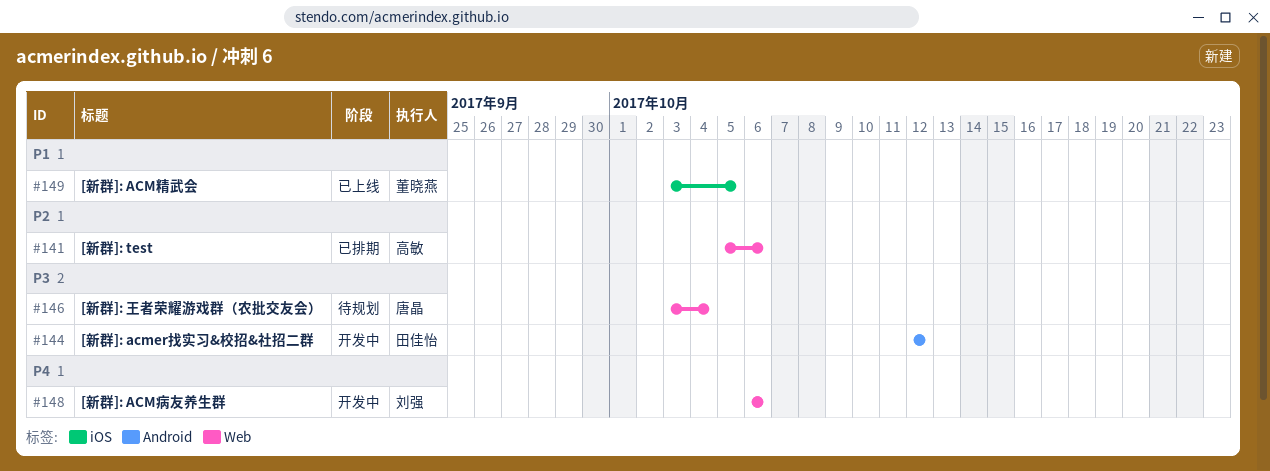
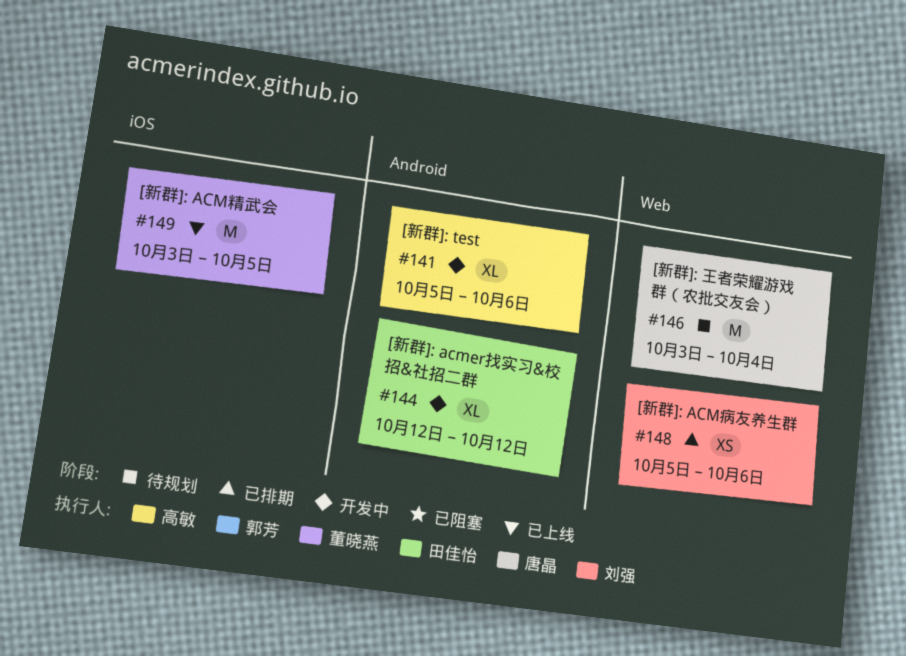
#141, status: 已排期 -> 开发中
#141, label: Web -> Android
#148, status: 开发中 -> 已排期
#148, start: Oct 6 -> Oct 5

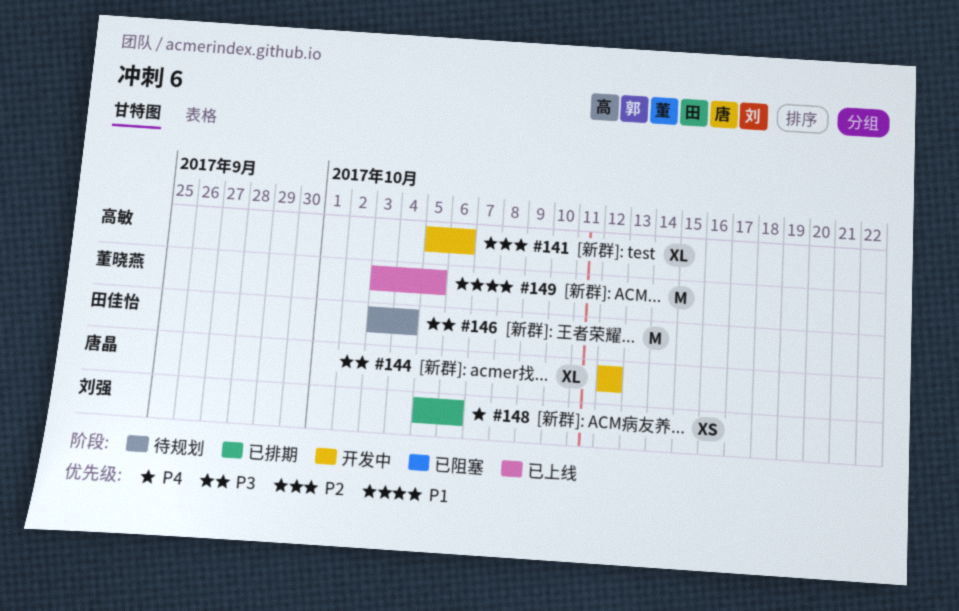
#144, owner: 田佳怡 -> 唐晶
#146, owner: 唐晶 -> 田佳怡

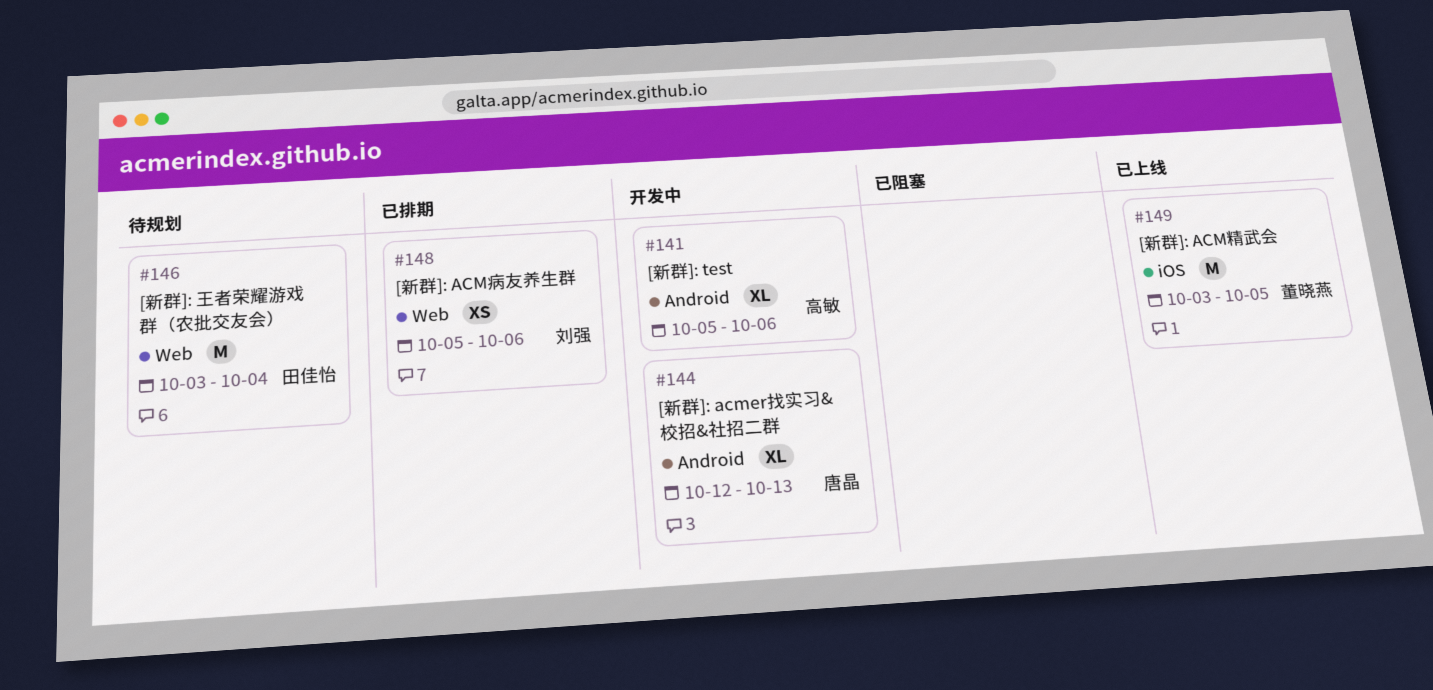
#144, due: Oct 12 -> Oct 13

